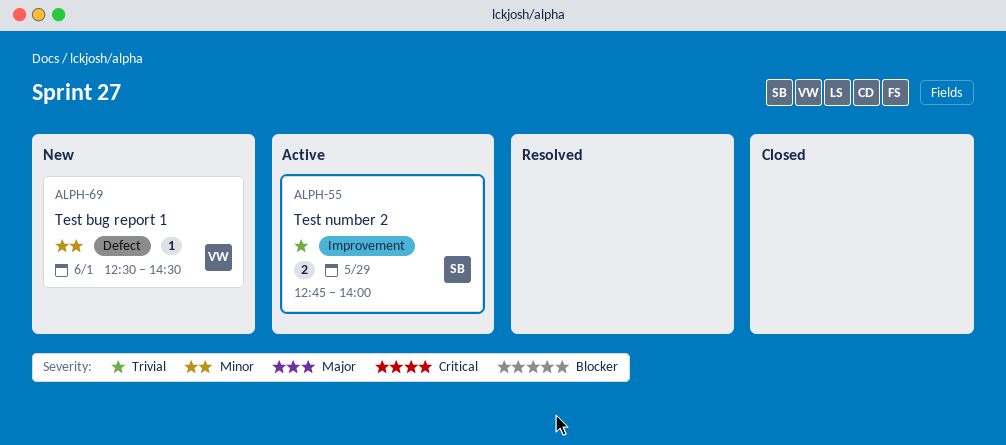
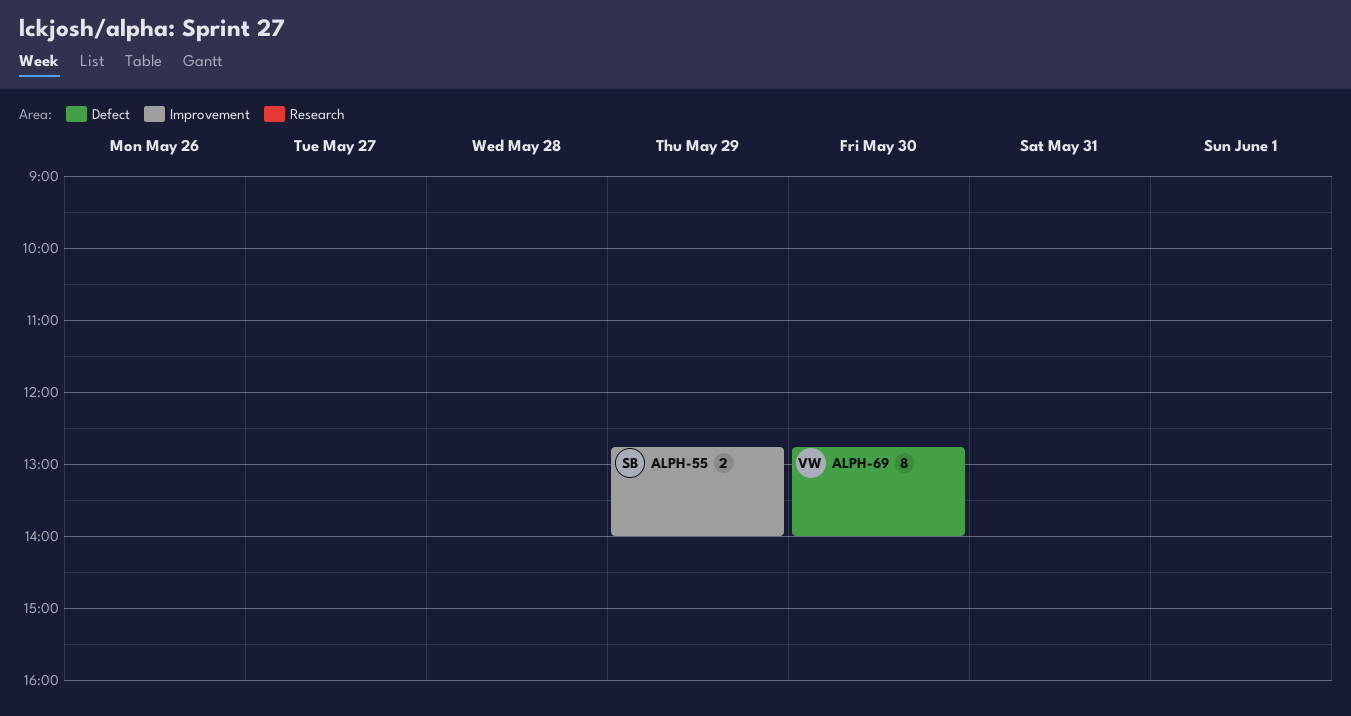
ALPH-69, estimate: 1 -> 8
ALPH-69, day: Jun 1 -> May 30
ALPH-69, begins: 12:30 -> 12:45
ALPH-69, ends: 14:30 -> 14:00

